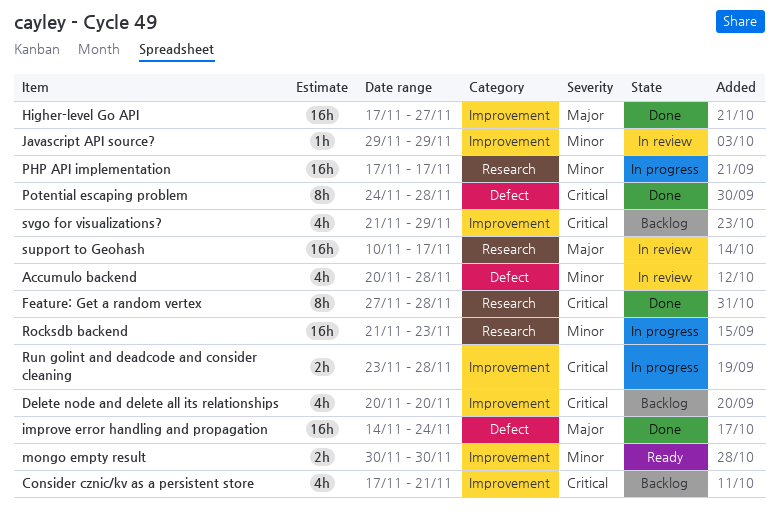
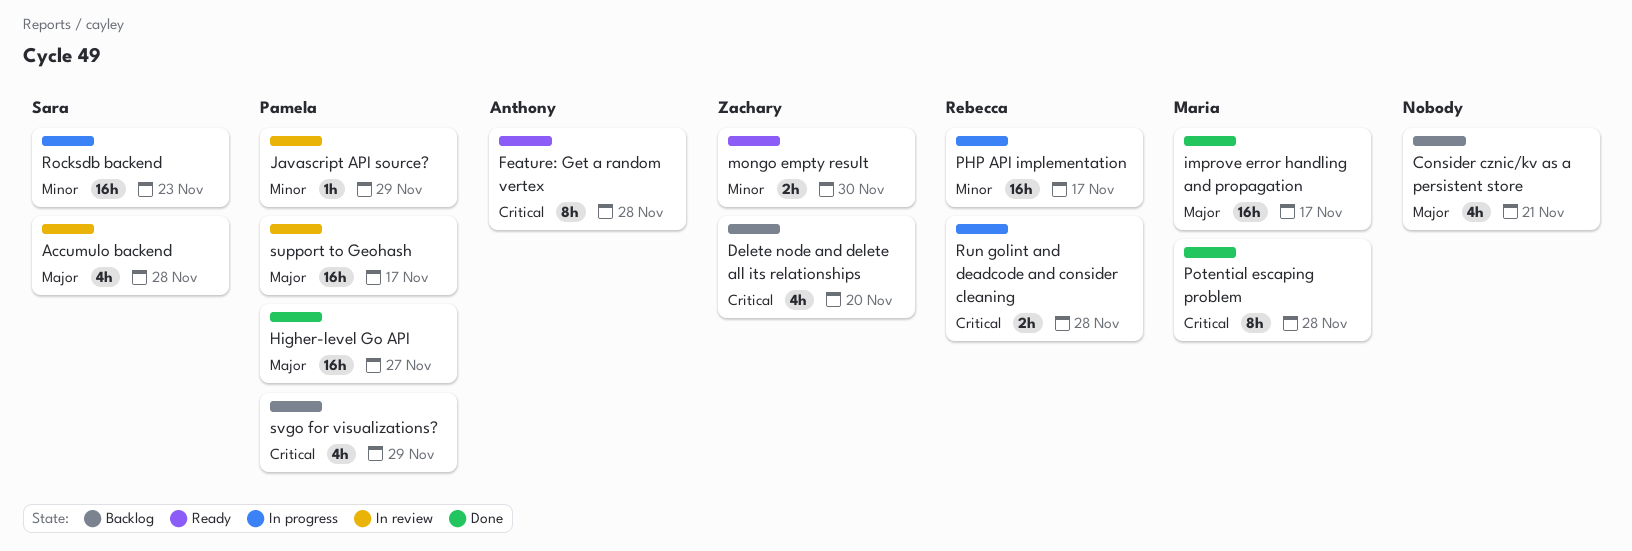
Accumulo backend, priority: Minor -> Major
Consider cznic/kv as a persistent store, priority: Critical -> Major
Feature: Get a random vertex, status: Done -> Ready
improve error handling and propagation, due: Nov 24 -> Nov 17

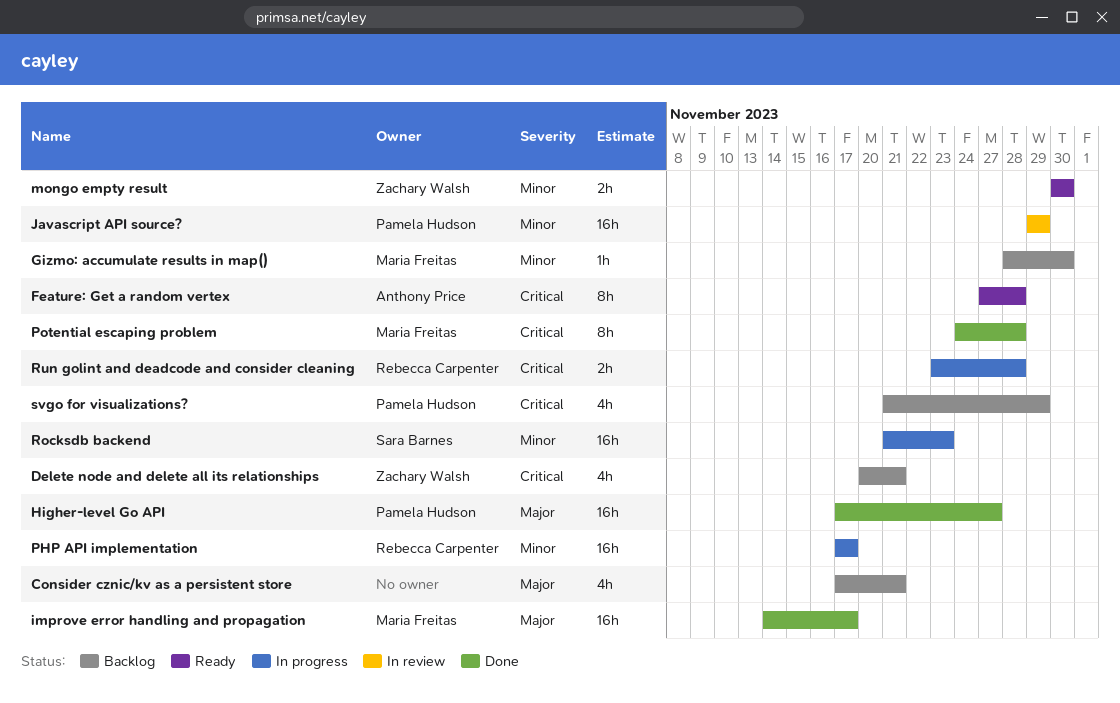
Accumulo backend: present -> none
Delete node and delete all its relationships, due: Nov 20 -> Nov 21
Gizmo: accumulate results in map(): none -> present
Javascript API source?, estimate: 1h -> 16h
support to Geohash: present -> none

